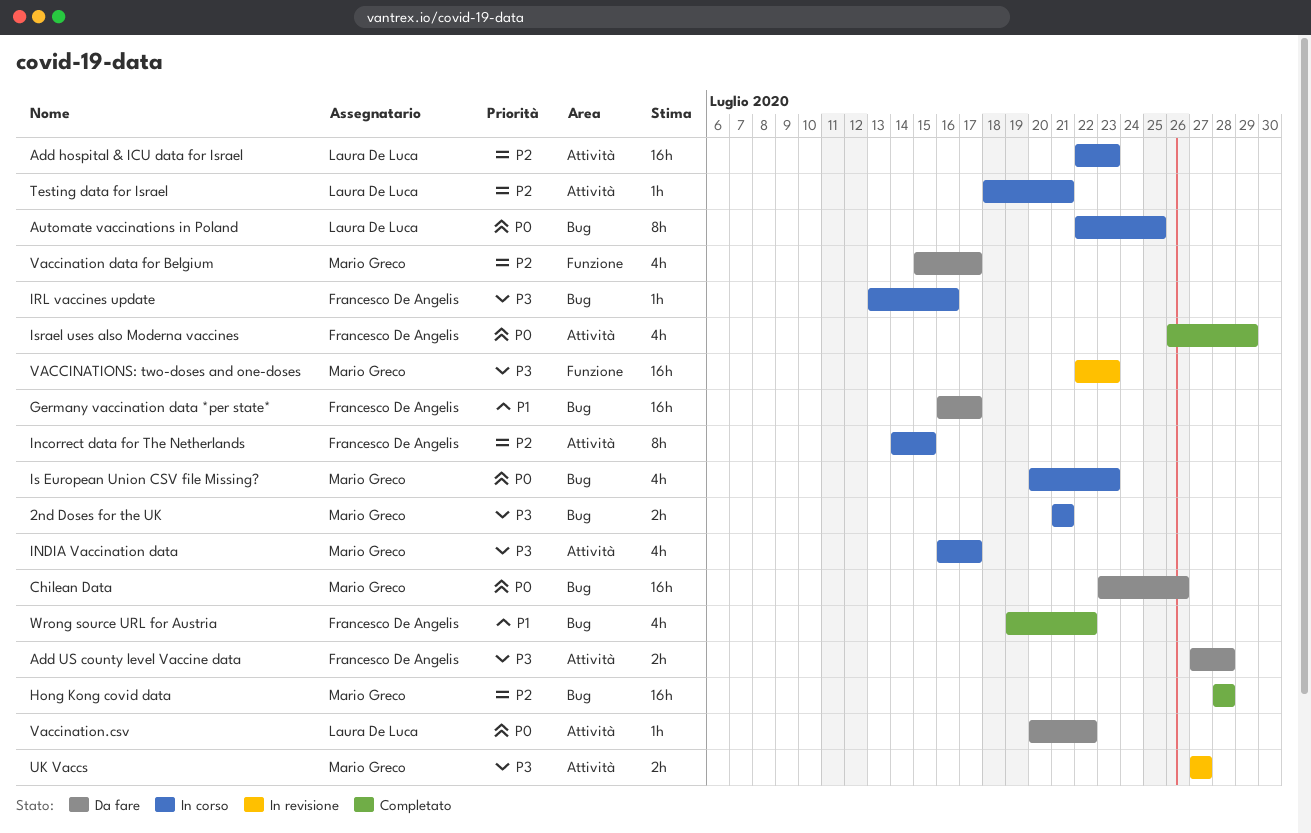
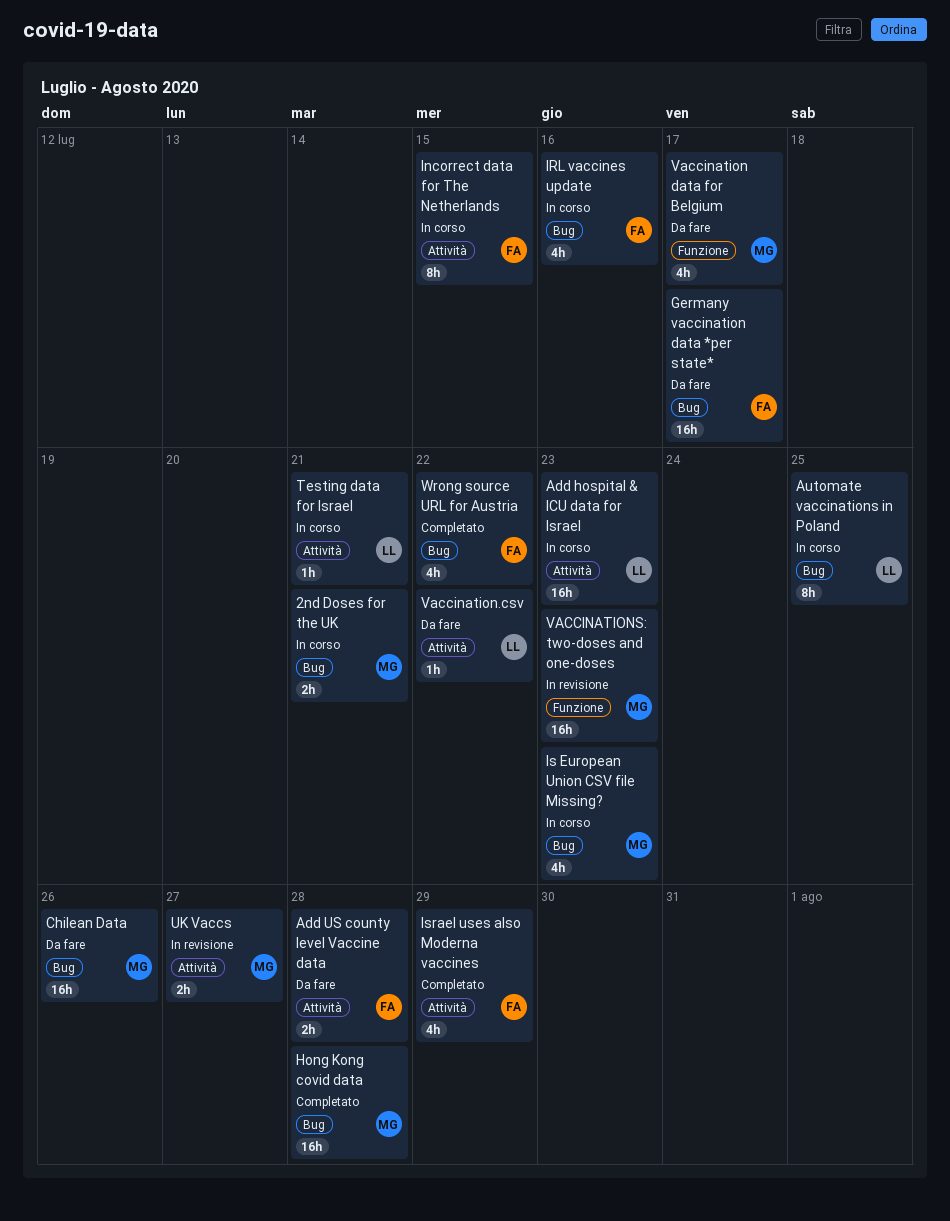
INDIA Vaccination data: present -> none
IRL vaccines update, estimate: 1h -> 4h

